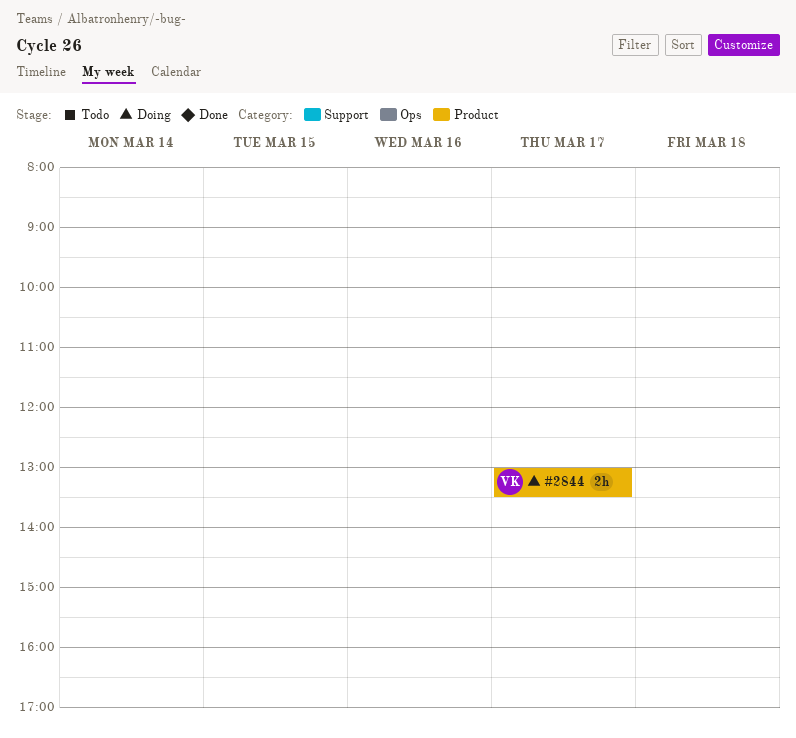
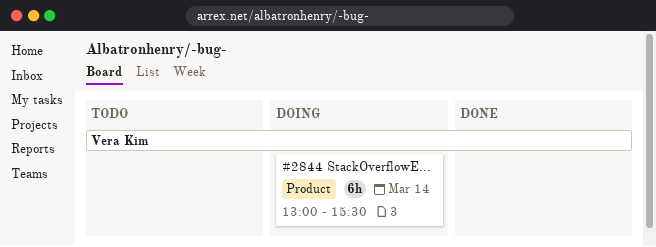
#2844, estimate: 2h -> 6h
#2844, day: Mar 17 -> Mar 14
#2844, ends: 13:30 -> 15:30

